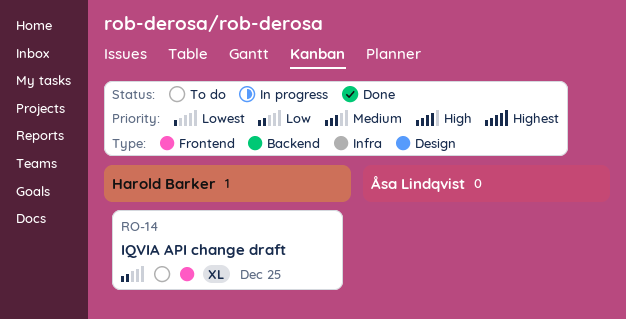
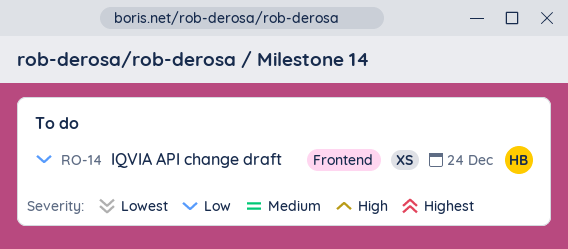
RO-14, estimate: XL -> XS
RO-14, due: Dec 25 -> Dec 24

